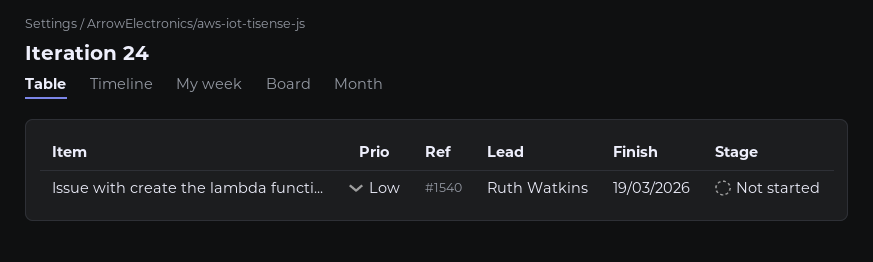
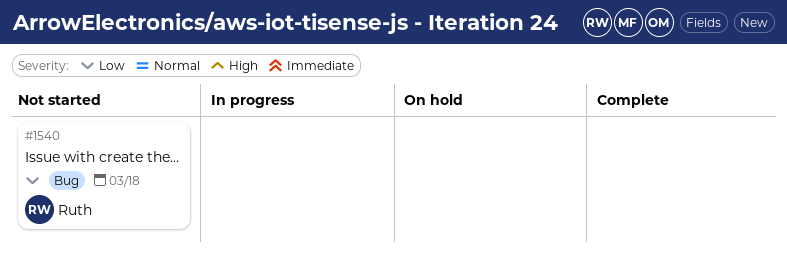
#1540, due: Mar 19 -> Mar 18

